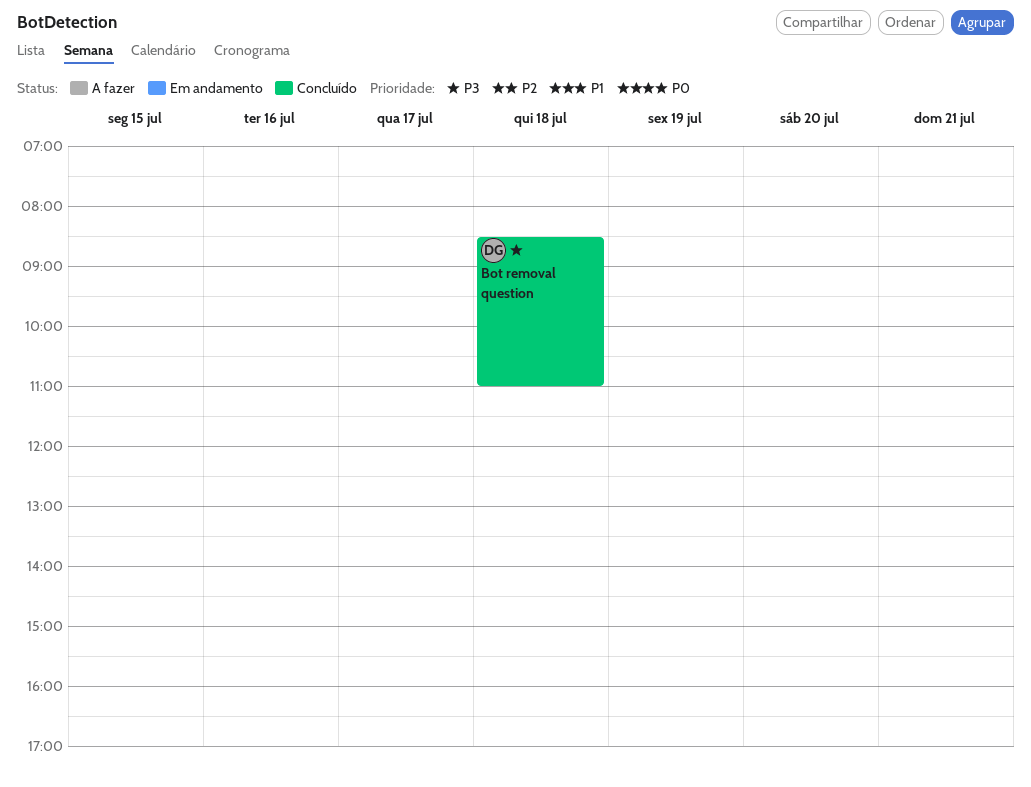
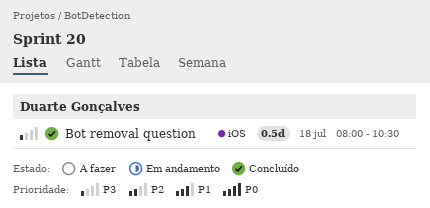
Bot removal question, begins: 08:30 -> 08:00
Bot removal question, ends: 11:00 -> 10:30

